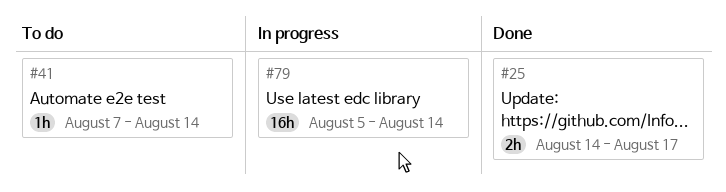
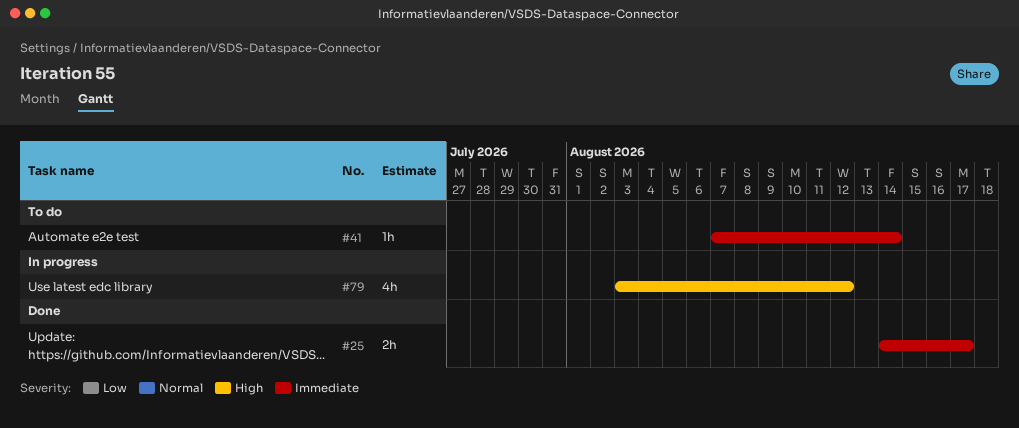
#79, estimate: 16h -> 4h
#79, start: Aug 5 -> Aug 3
#79, due: Aug 14 -> Aug 12

